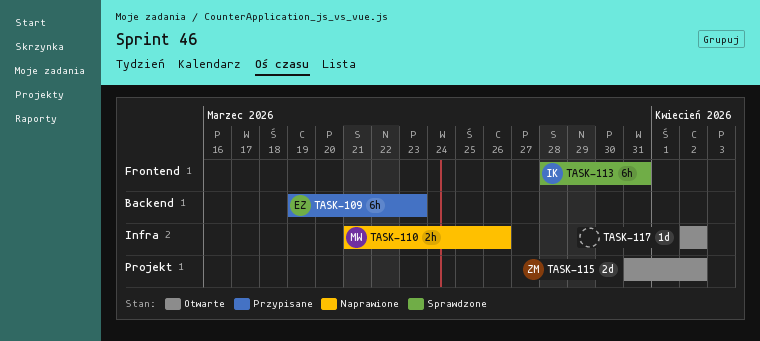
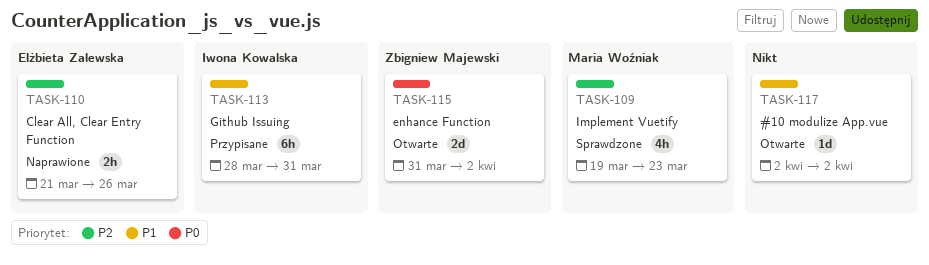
TASK-109, status: Przypisane -> Sprawdzone
TASK-109, owner: Elżbieta Zalewska -> Maria Woźniak
TASK-109, estimate: 6h -> 4h
TASK-110, owner: Maria Woźniak -> Elżbieta Zalewska
TASK-113, status: Sprawdzone -> Przypisane

